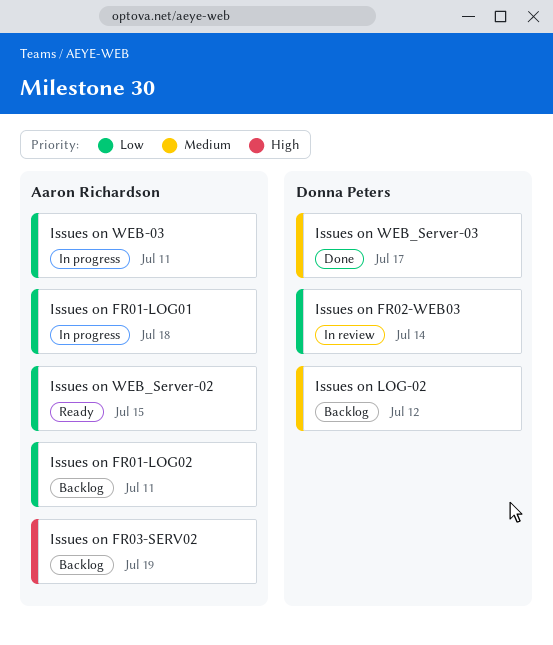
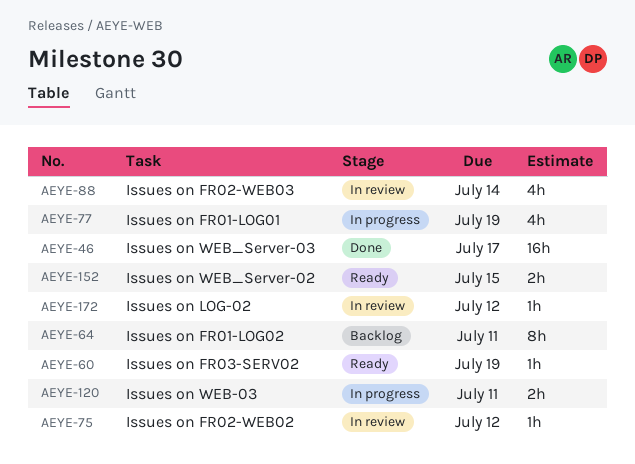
Issues on FR01-LOG01, due: Jul 18 -> Jul 19
Issues on FR02-WEB02: none -> present
Issues on FR03-SERV02, status: Backlog -> Ready
Issues on LOG-02, status: Backlog -> In review

